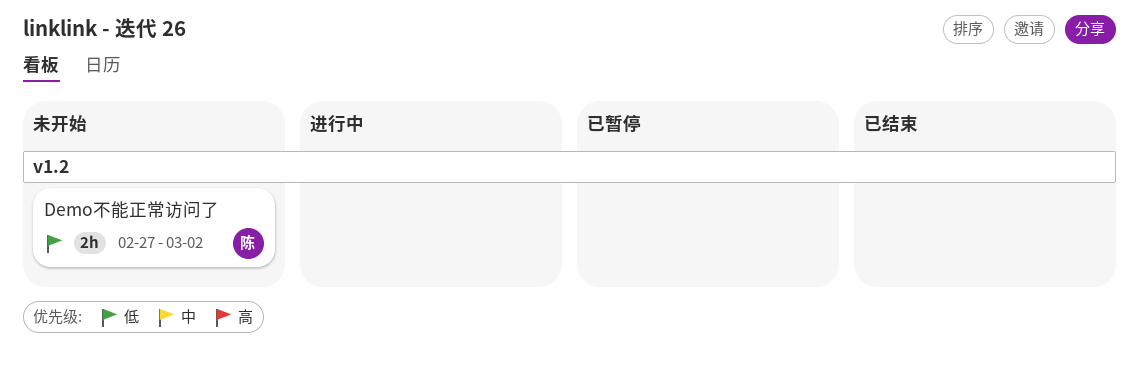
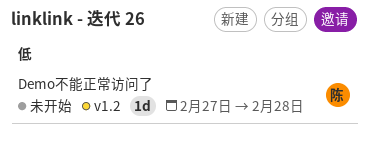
Demo不能正常访问了, estimate: 2h -> 1d
Demo不能正常访问了, due: Mar 2 -> Feb 28

